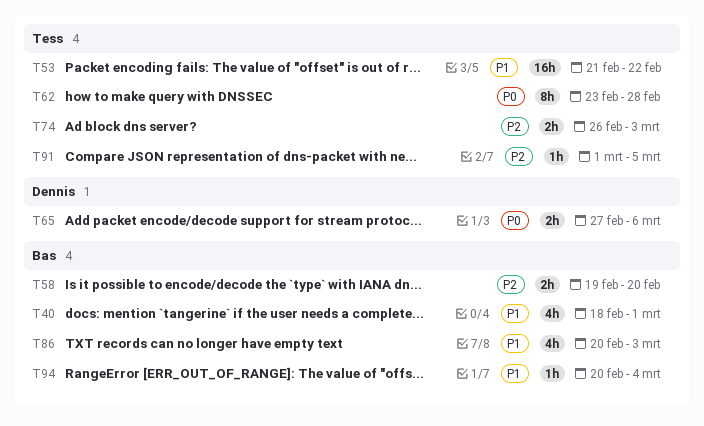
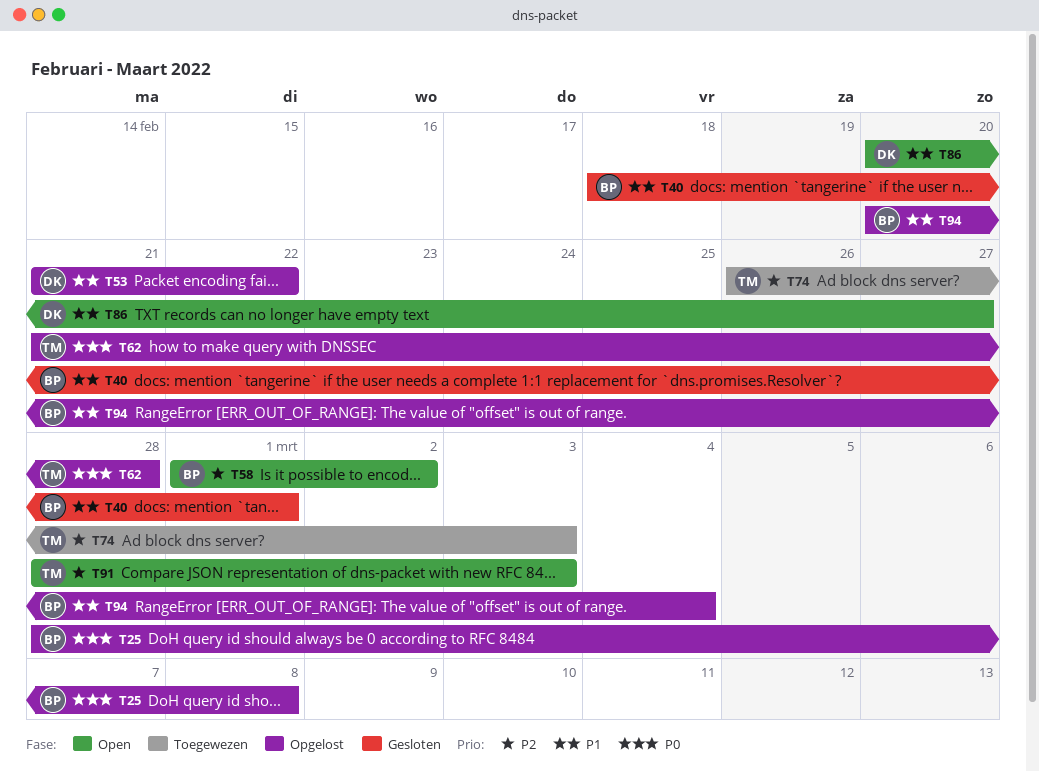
T25: none -> present
T53, owner: Tess -> Dennis
T58, start: Feb 19 -> Mar 1
T58, due: Feb 20 -> Mar 2
T62, start: Feb 23 -> Feb 21
T65: present -> none
T86, owner: Bas -> Dennis
T86, due: Mar 3 -> Feb 27
T91, start: Mar 1 -> Feb 28
T91, due: Mar 5 -> Mar 3

